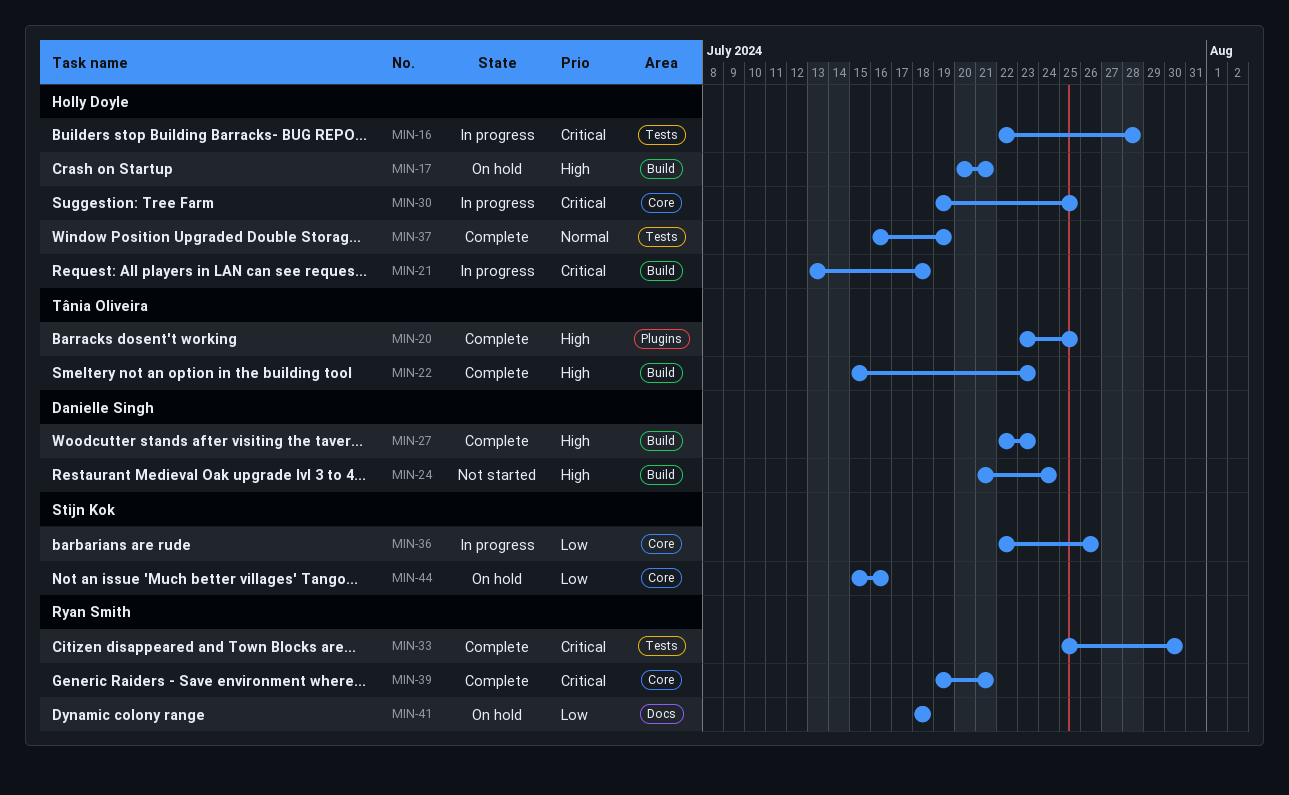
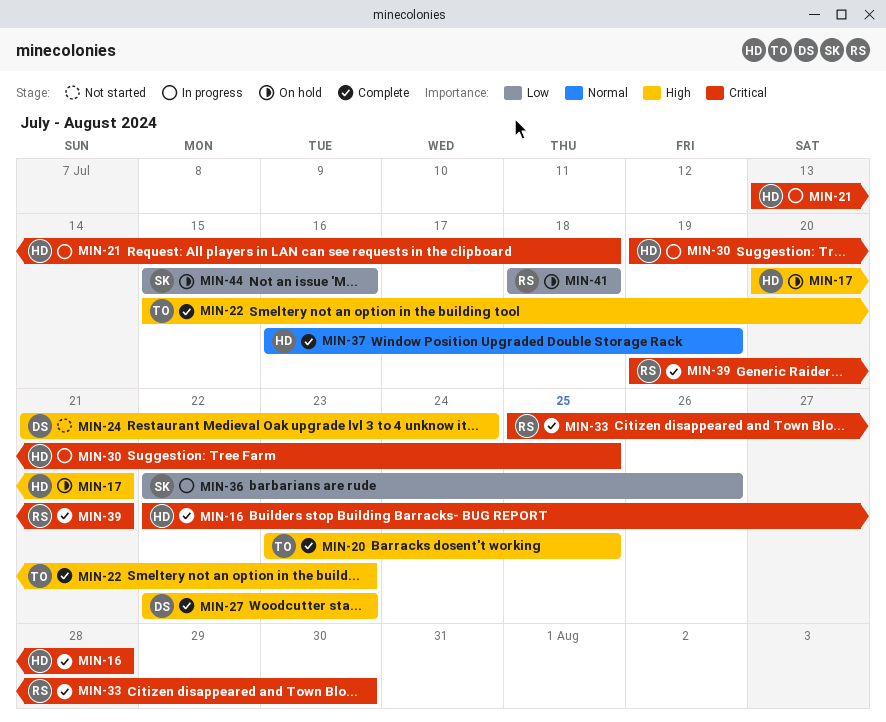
MIN-16, status: In progress -> Complete

